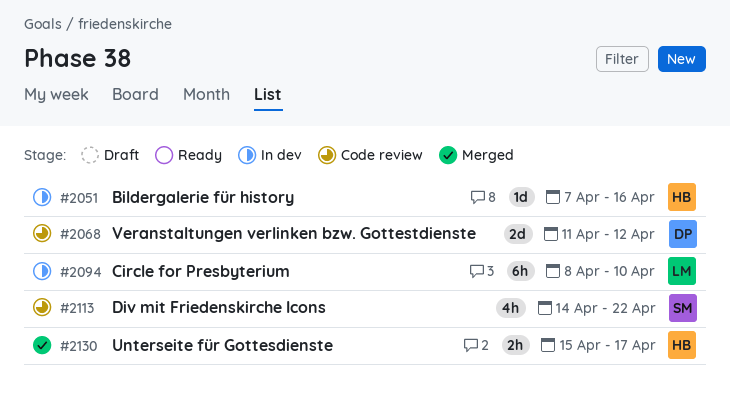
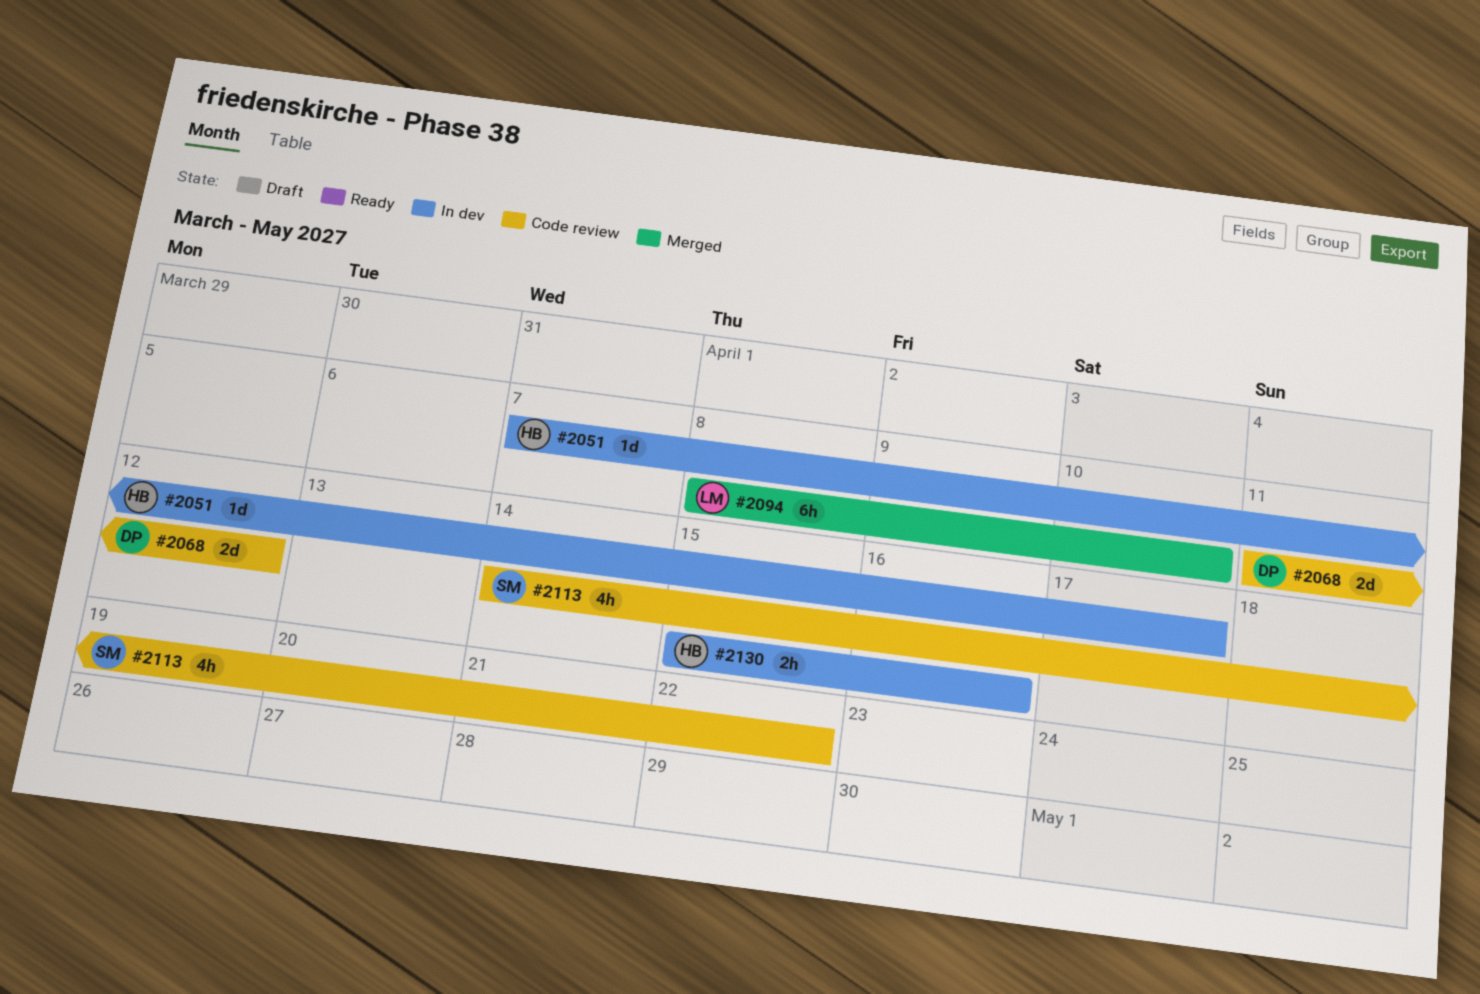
#2051, due: Apr 16 -> Apr 17
#2094, status: In dev -> Merged
#2130, status: Merged -> In dev
#2130, due: Apr 17 -> Apr 16

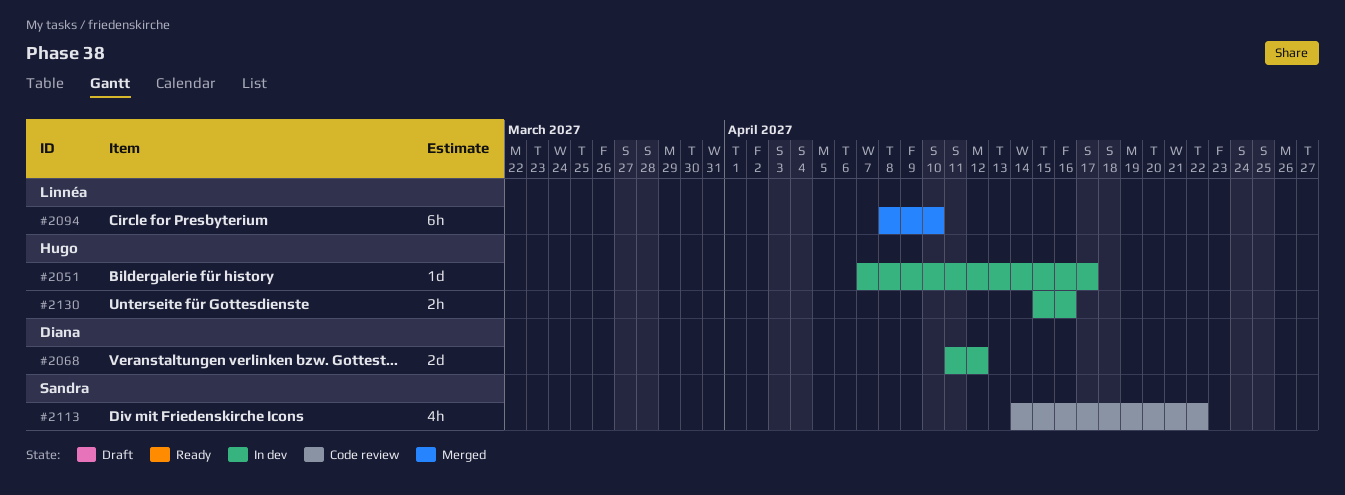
#2068, status: Code review -> In dev

